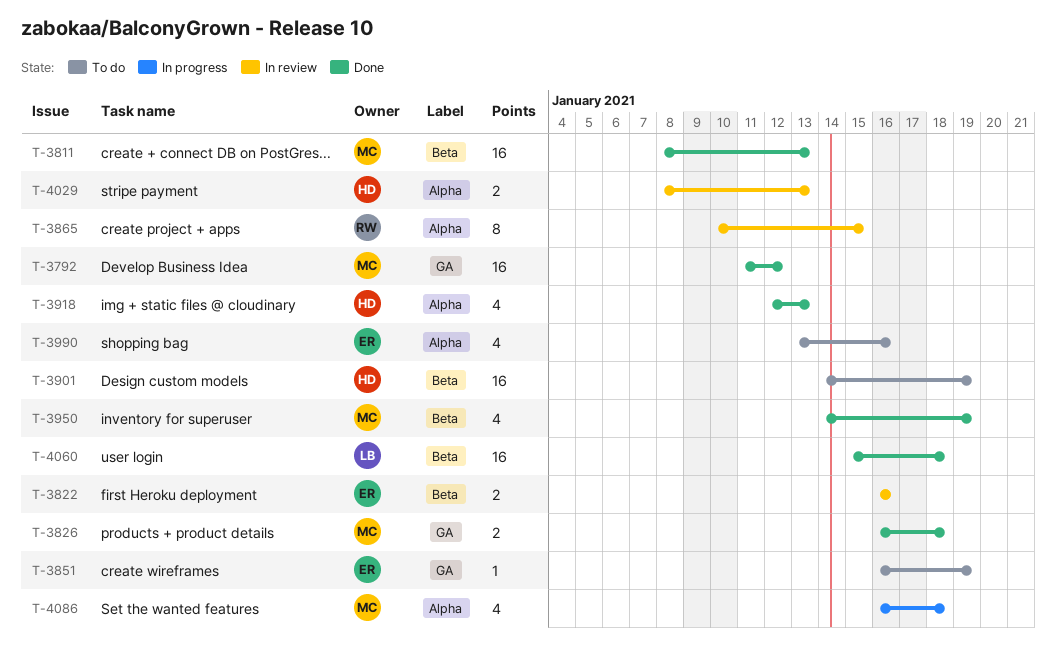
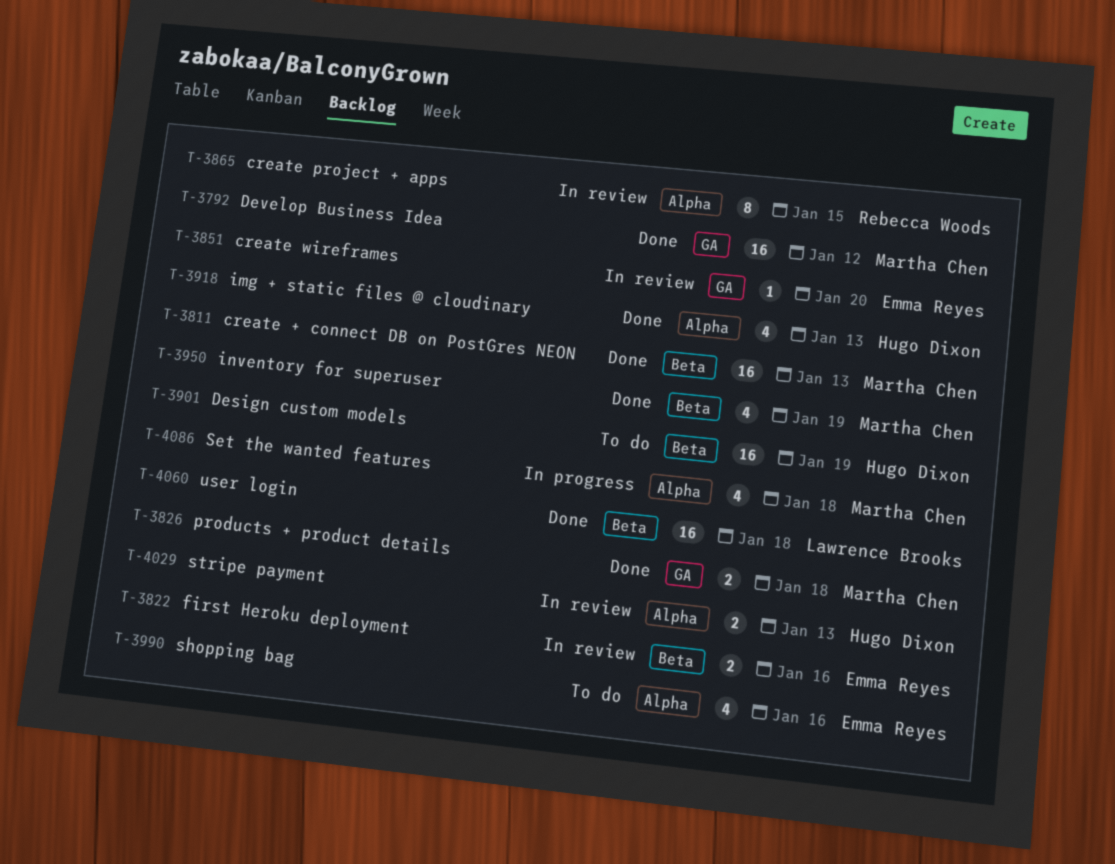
T-3851, status: To do -> In review
T-3851, due: Jan 19 -> Jan 20

